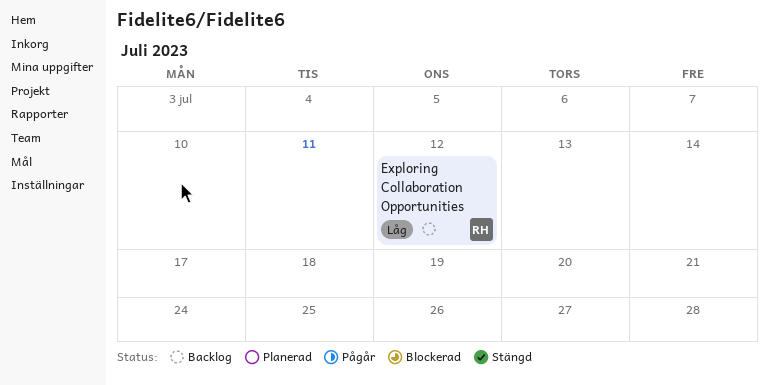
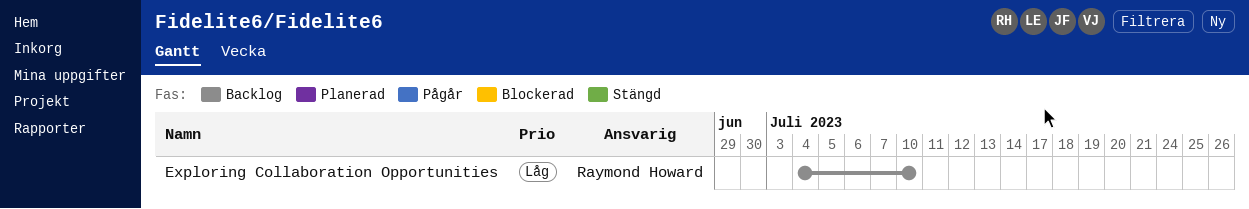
Exploring Collaboration Opportunities, due: Jul 12 -> Jul 10

